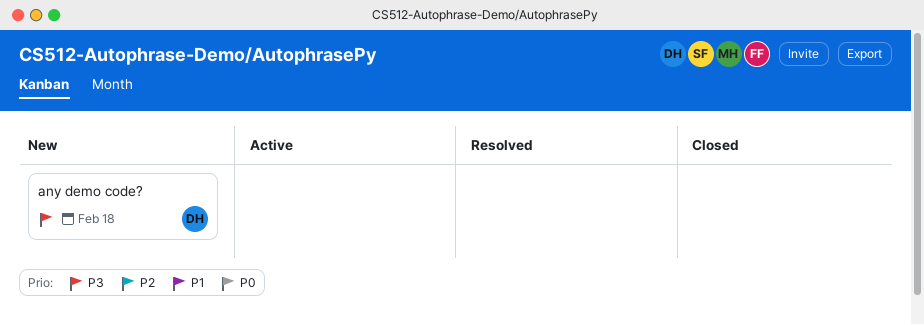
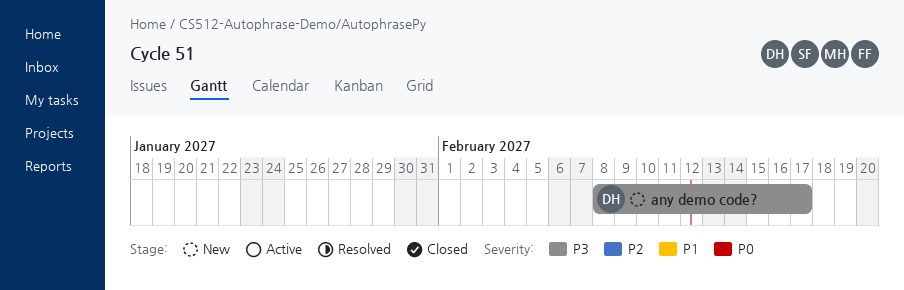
any demo code?, due: Feb 18 -> Feb 17

